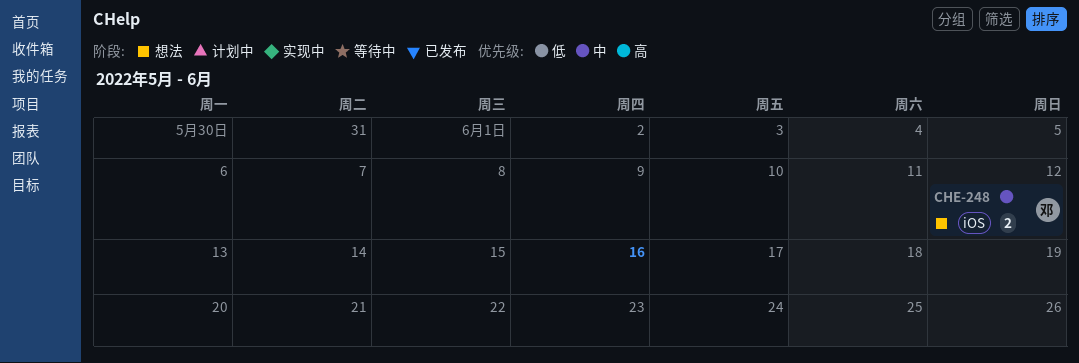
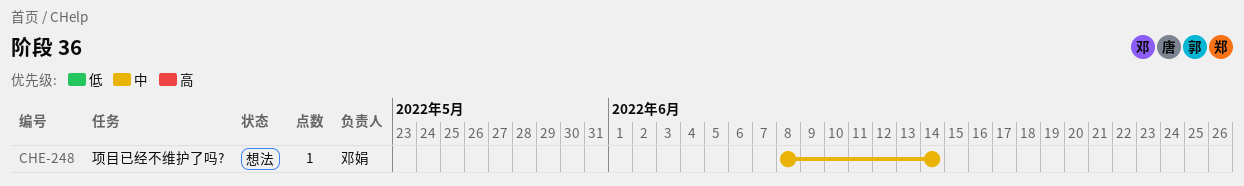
CHE-248, estimate: 2 -> 1
CHE-248, due: Jun 12 -> Jun 14

